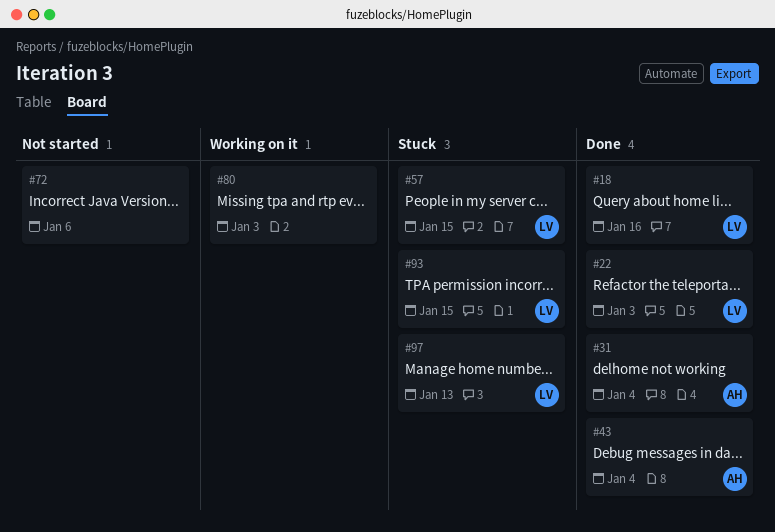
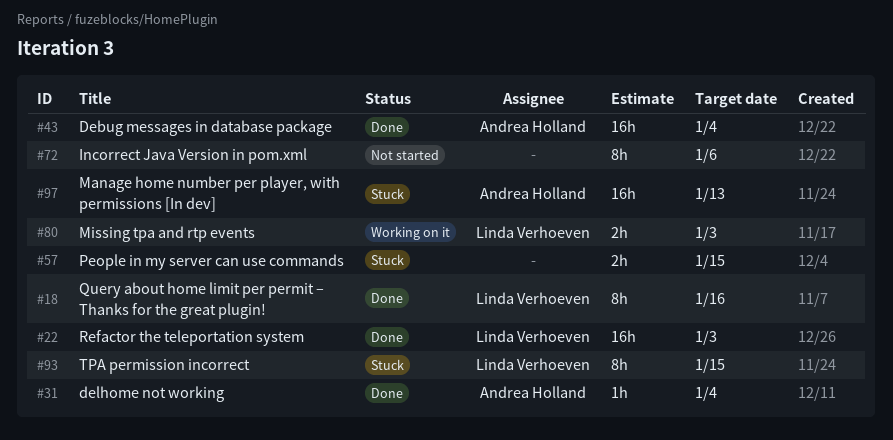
#57, owner: Linda Verhoeven -> none
#80, owner: none -> Linda Verhoeven
#97, owner: Linda Verhoeven -> Andrea Holland

